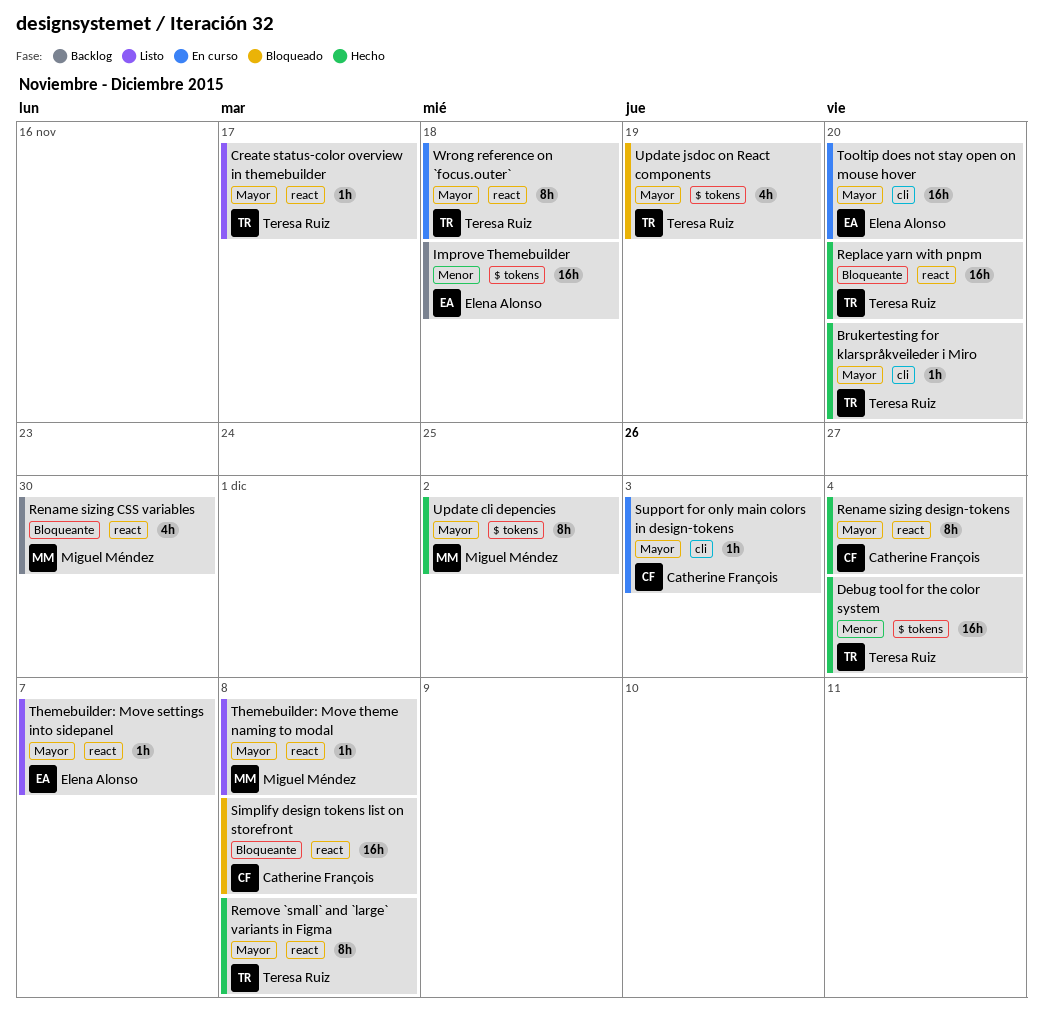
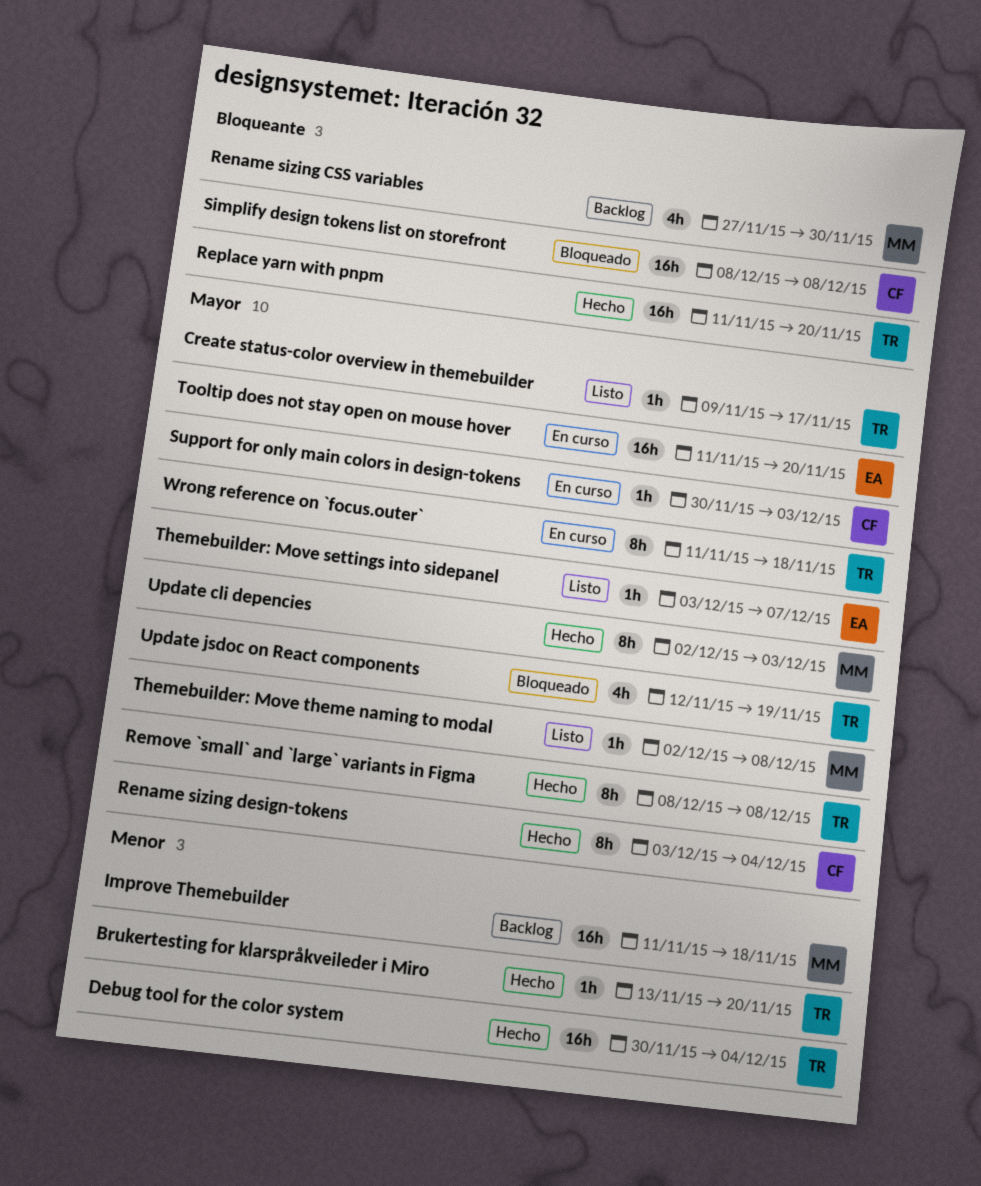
Brukertesting for klarspråkveileder i Miro, priority: Mayor -> Menor
Improve Themebuilder, owner: Elena Alonso -> Miguel Méndez
Update cli depencies, due: Dec 2 -> Dec 3

